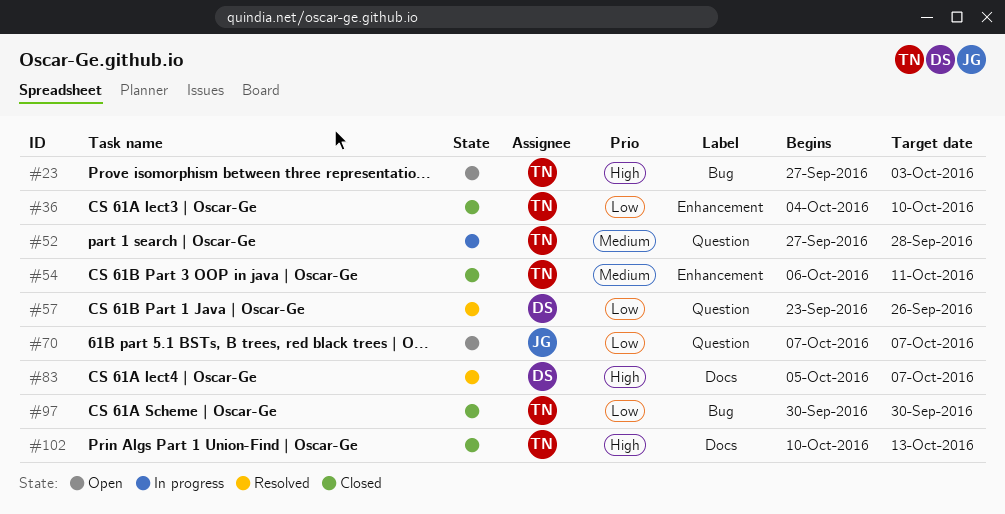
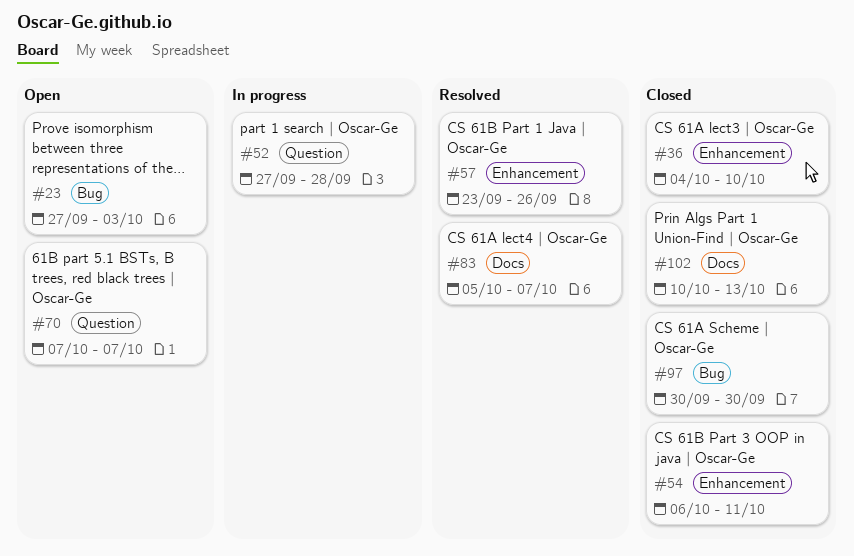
#57, label: Question -> Enhancement

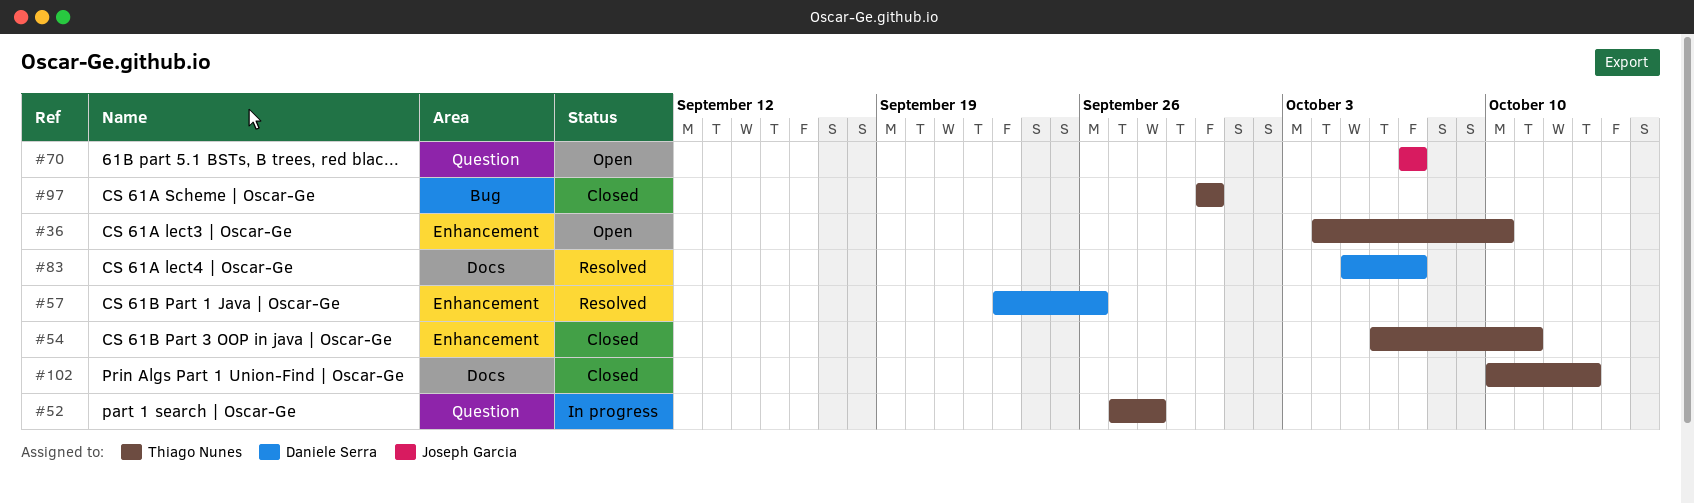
#23: present -> none
#36, status: Closed -> Open

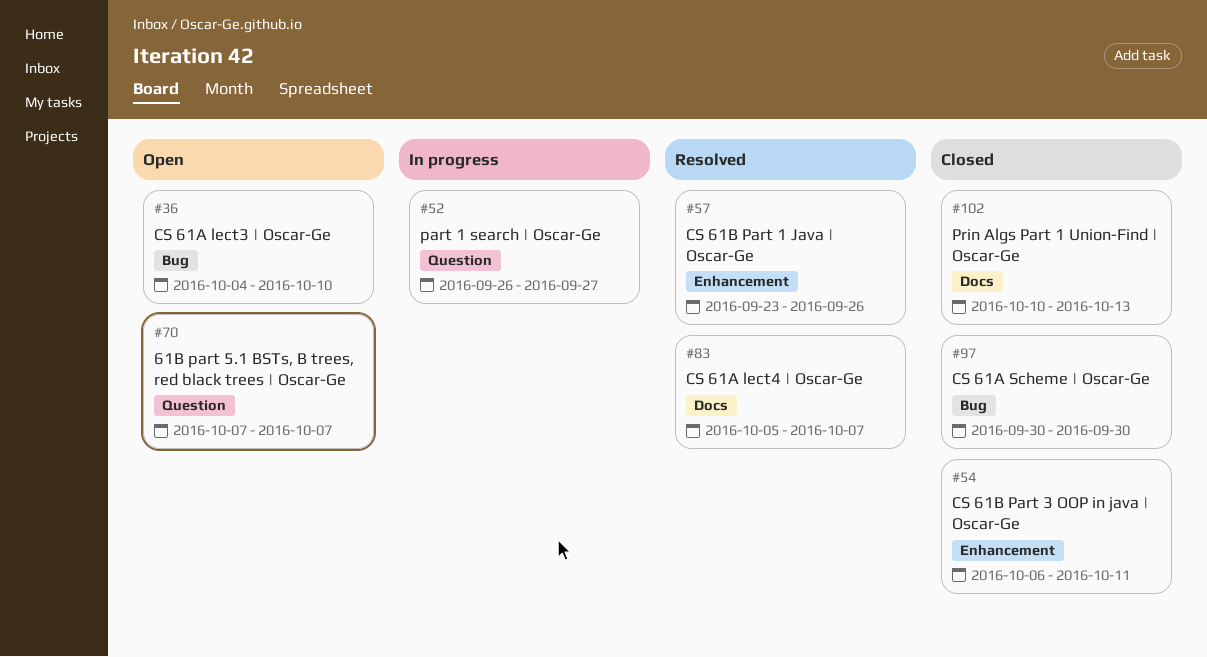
#36, label: Enhancement -> Bug
#52, start: Sep 27 -> Sep 26
#52, due: Sep 28 -> Sep 27

